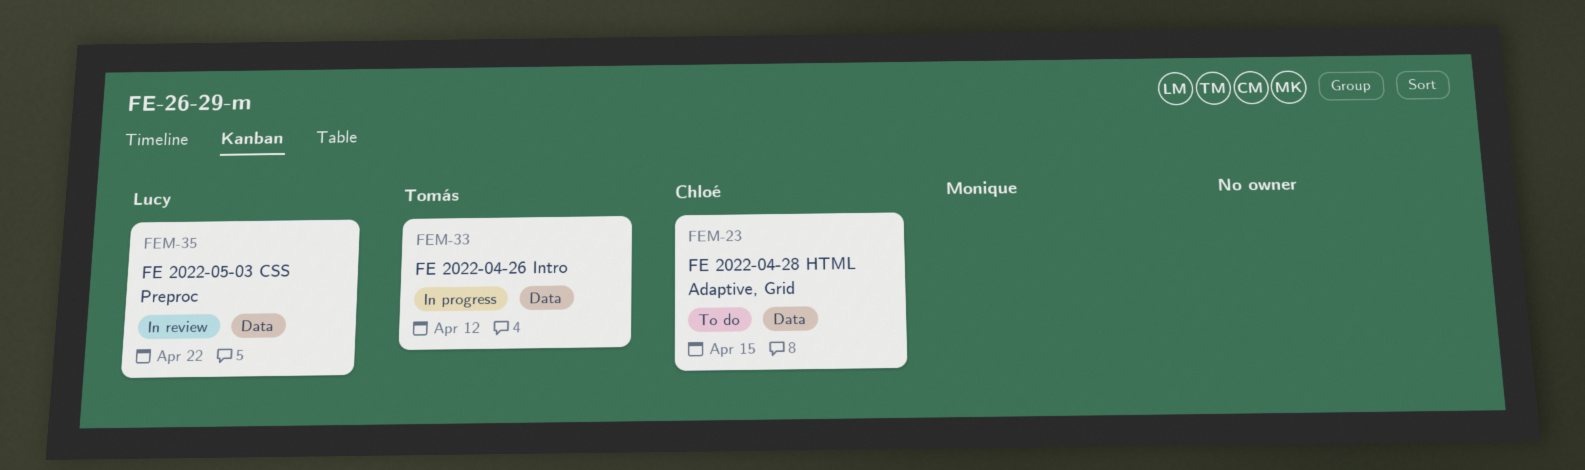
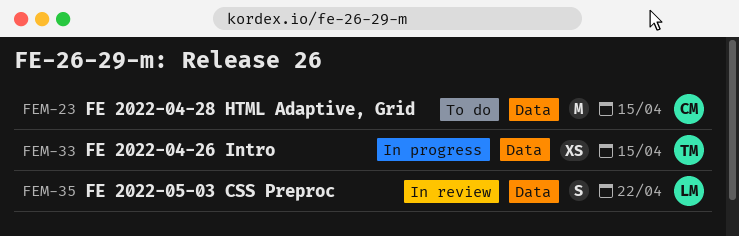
FEM-33, due: Apr 12 -> Apr 15

